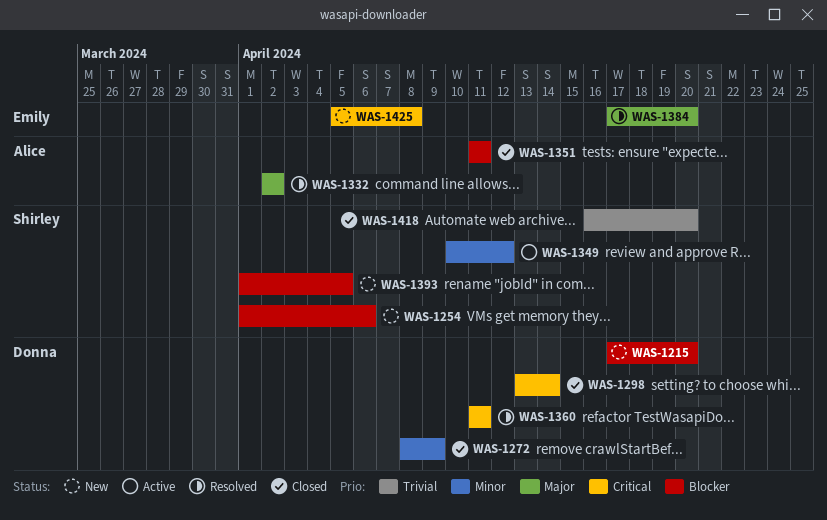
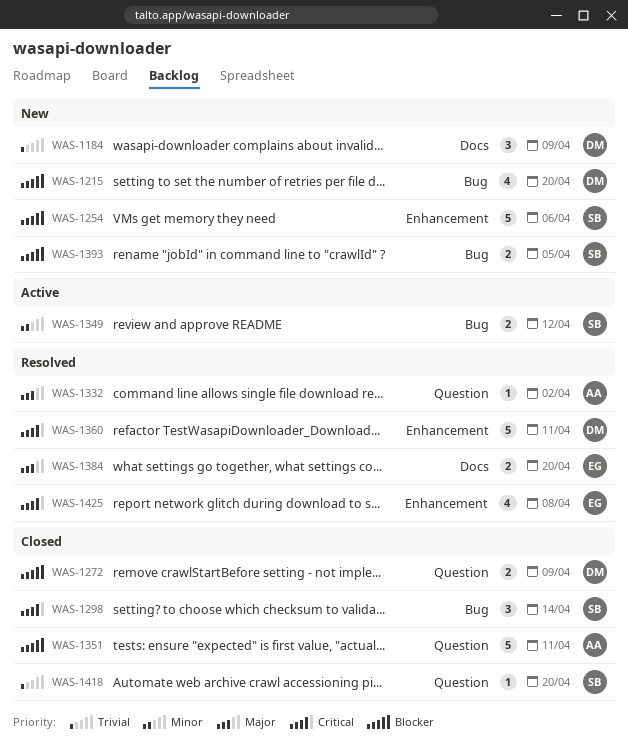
WAS-1184: none -> present
WAS-1272, priority: Minor -> Blocker
WAS-1298, owner: Donna -> Shirley
WAS-1425, status: New -> Resolved

